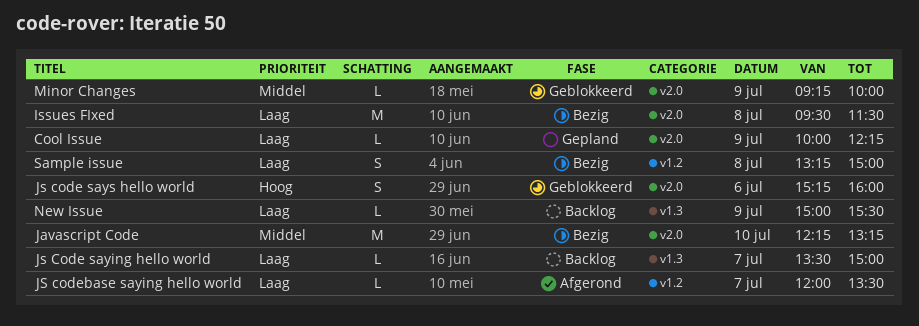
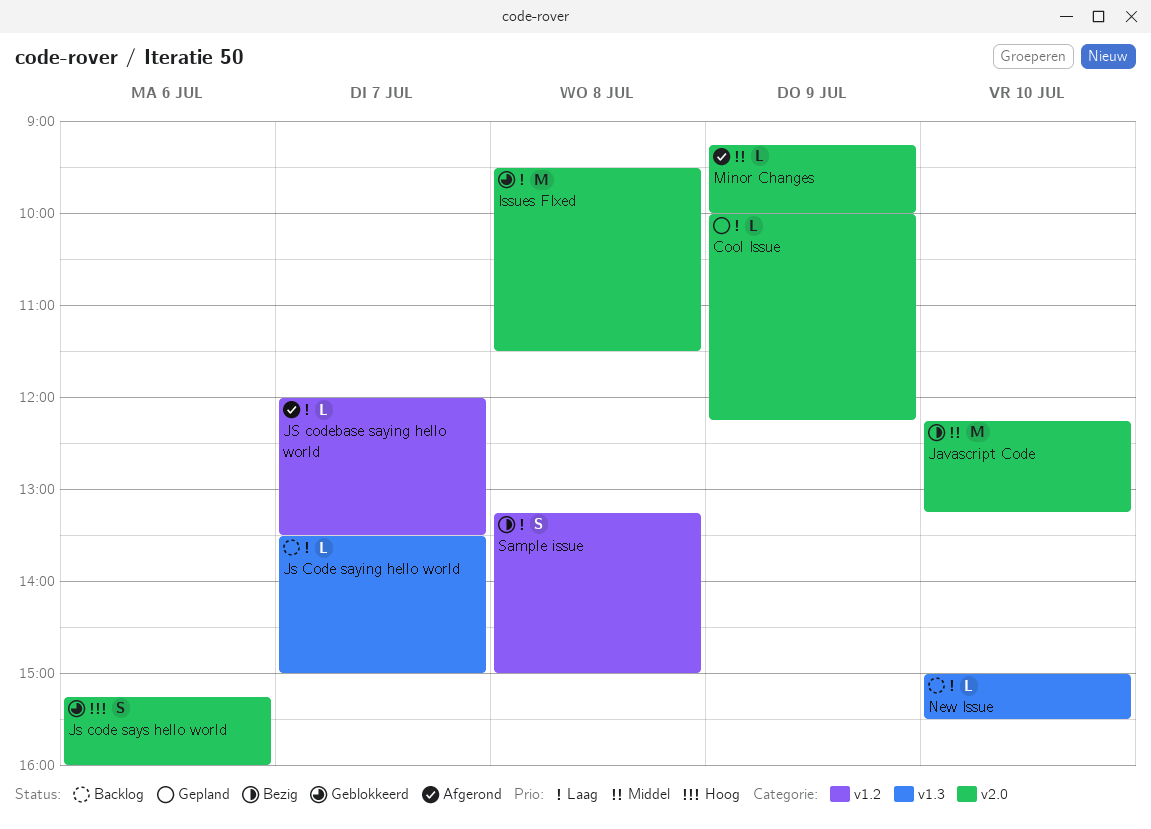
Issues FIxed, status: Bezig -> Geblokkeerd
Minor Changes, status: Geblokkeerd -> Afgerond
New Issue, day: Jul 9 -> Jul 10

